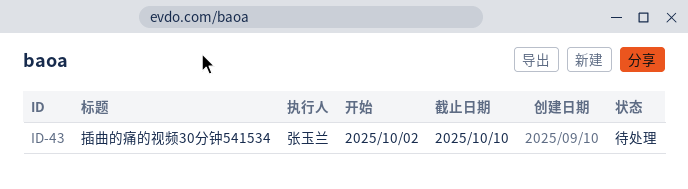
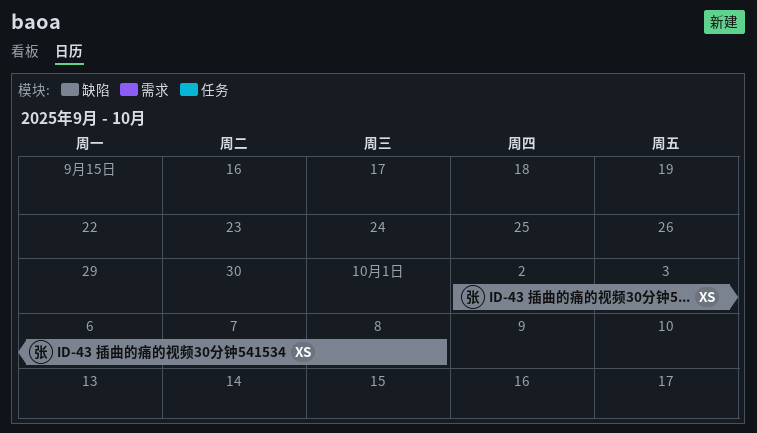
ID-43, due: Oct 10 -> Oct 8

